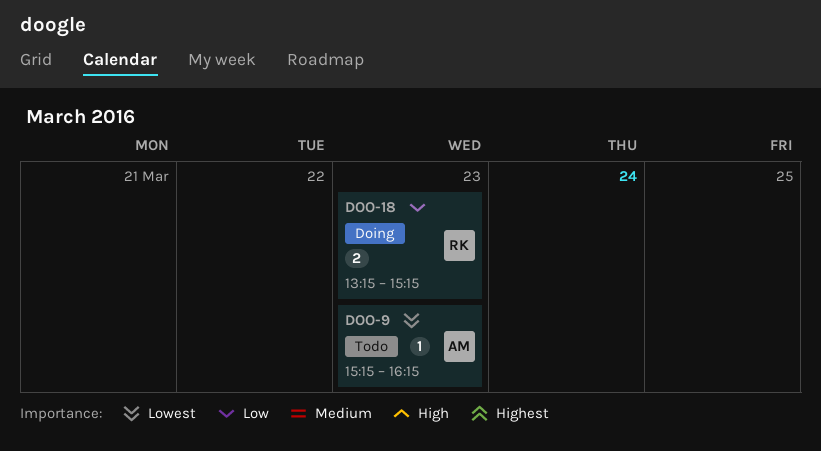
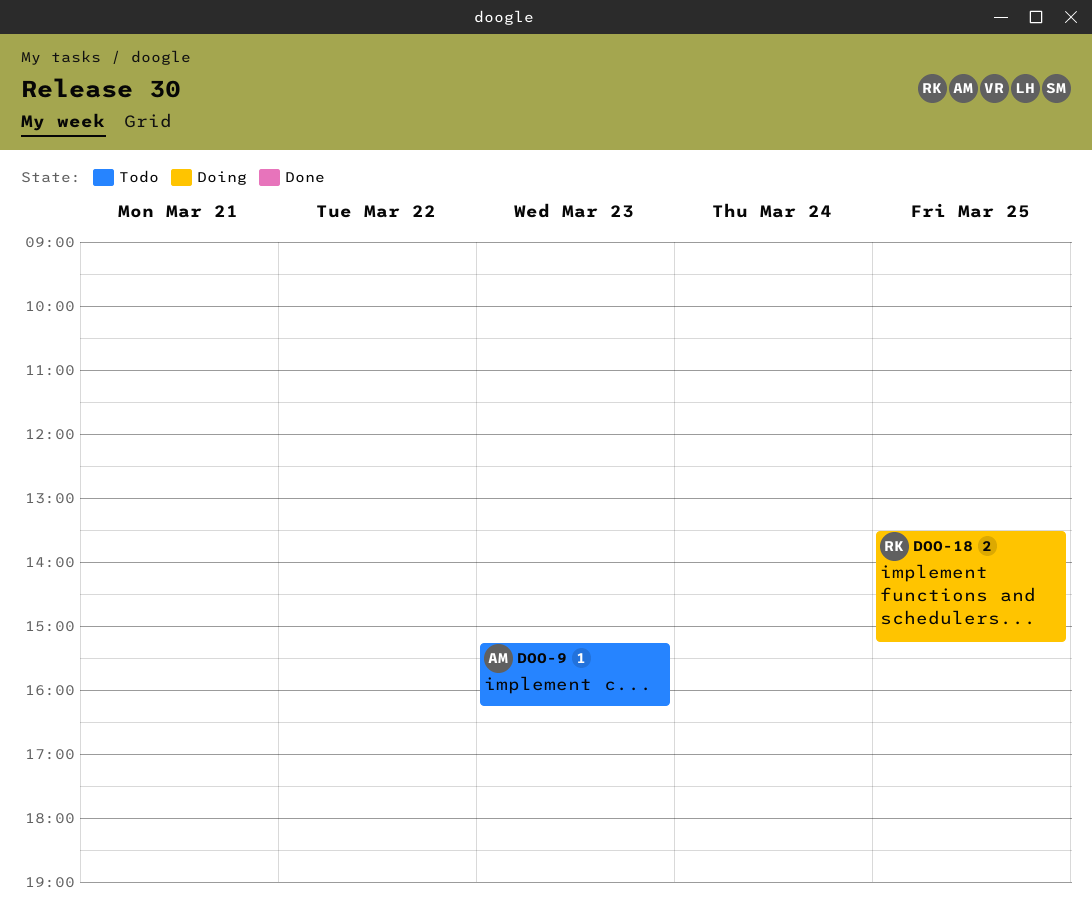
DOO-18, day: Mar 23 -> Mar 25
DOO-18, begins: 13:15 -> 13:30

